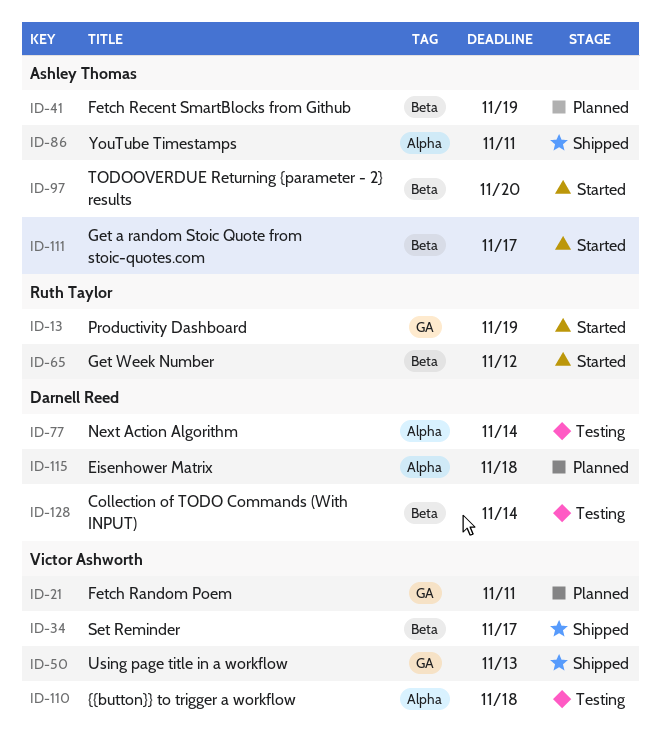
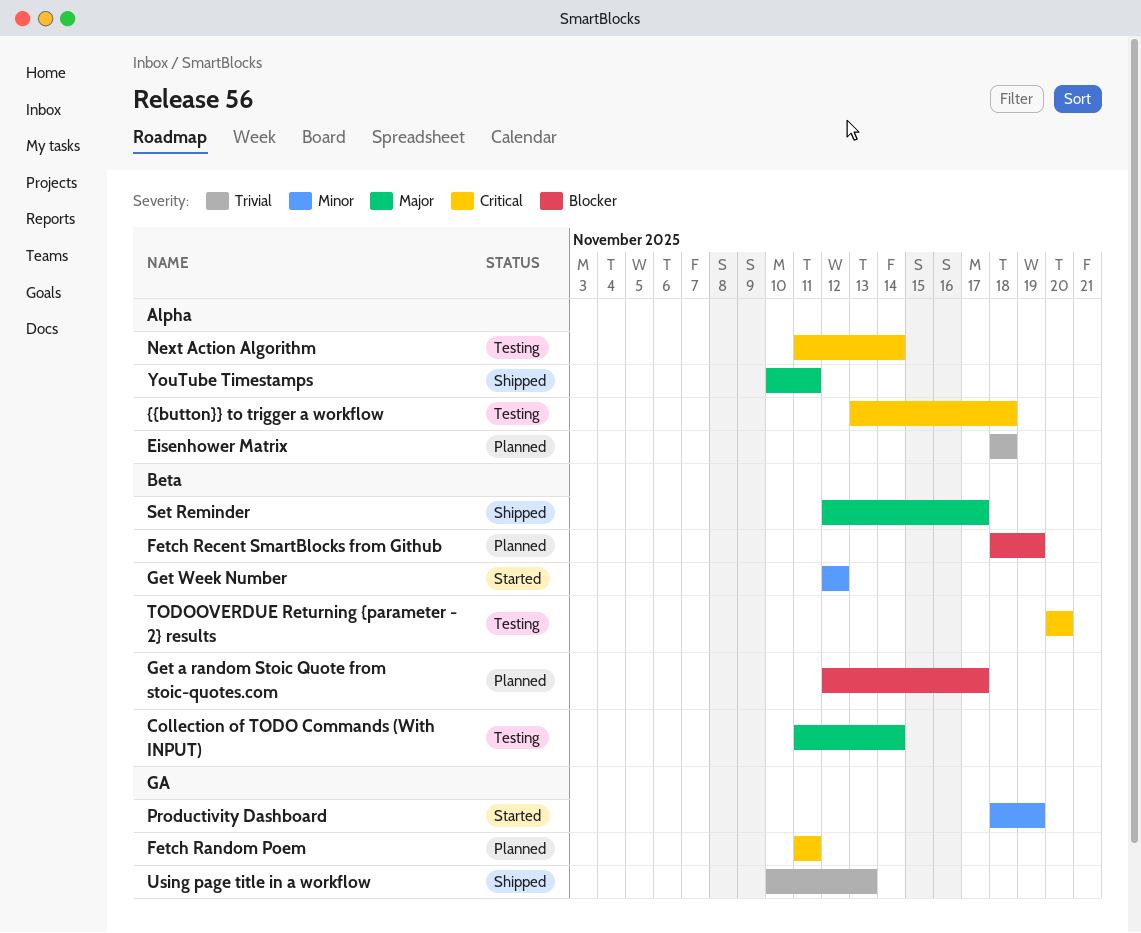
Get a random Stoic Quote from stoic-quotes.com, status: Started -> Planned
TODOOVERDUE Returning {parameter - 2} results, status: Started -> Testing

